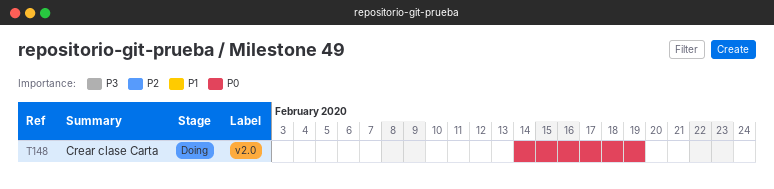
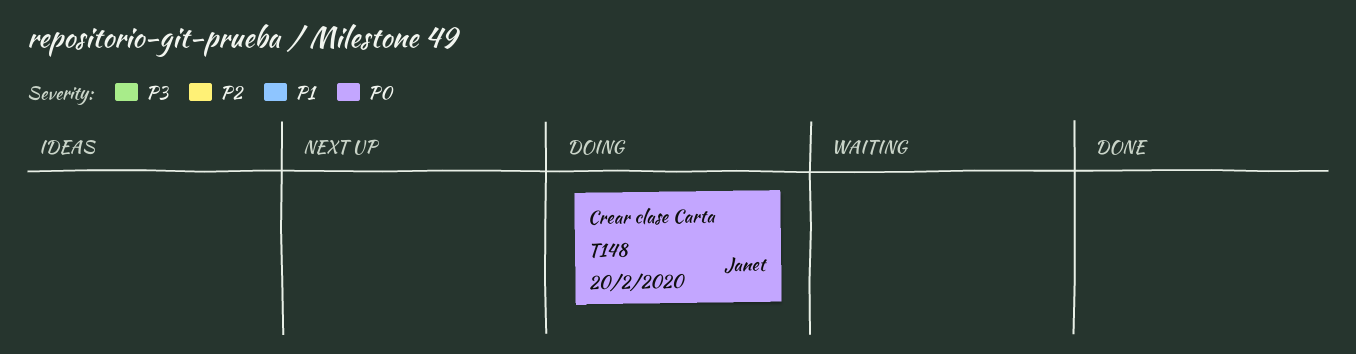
T148, due: Feb 19 -> Feb 20

